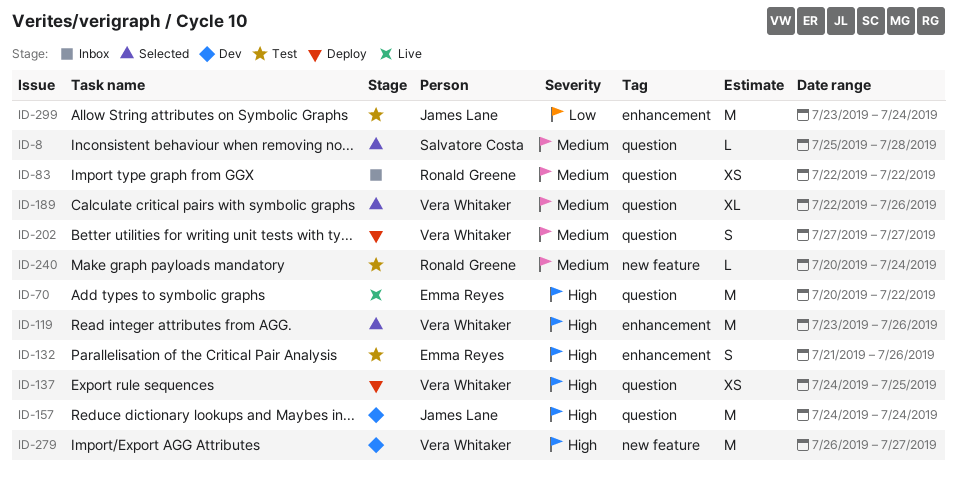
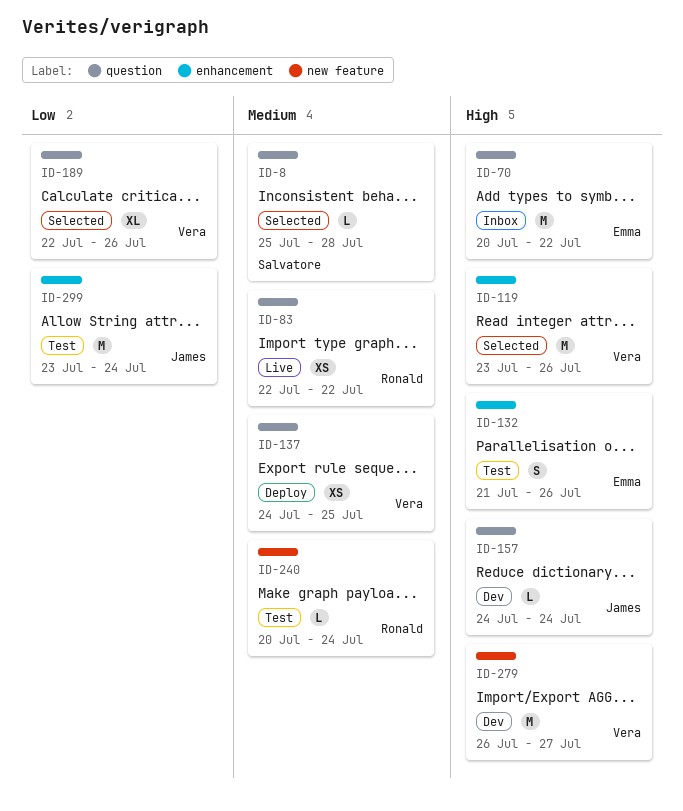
ID-70, status: Live -> Inbox
ID-83, status: Inbox -> Live
ID-137, priority: High -> Medium
ID-157, estimate: M -> L
ID-189, priority: Medium -> Low
ID-202: present -> none

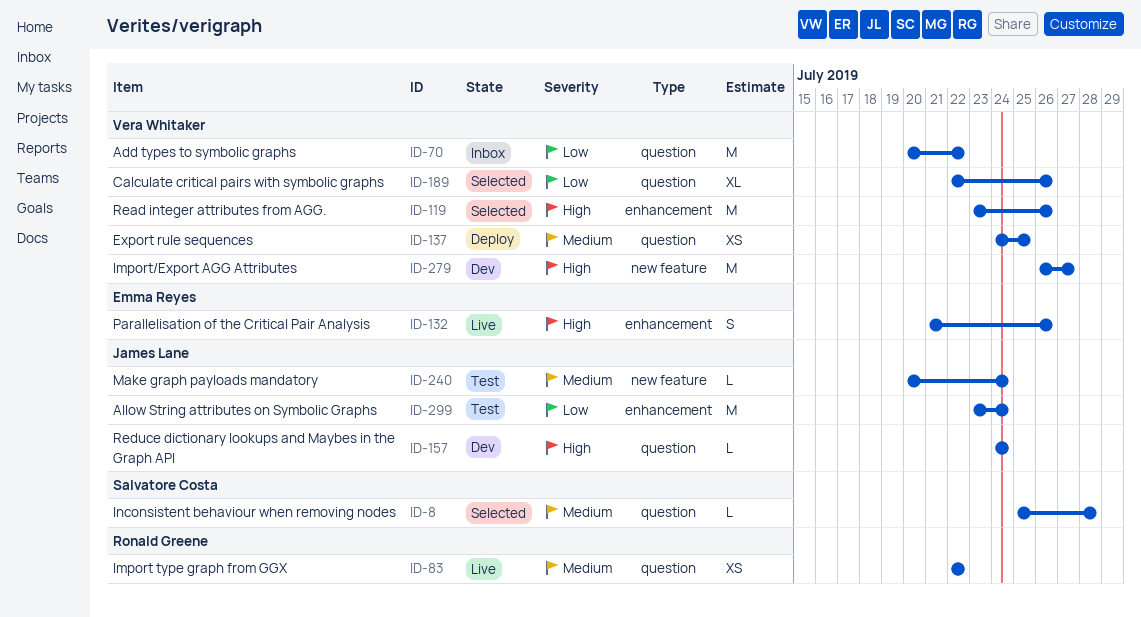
ID-70, owner: Emma Reyes -> Vera Whitaker
ID-70, priority: High -> Low
ID-132, status: Test -> Live
ID-240, owner: Ronald Greene -> James Lane

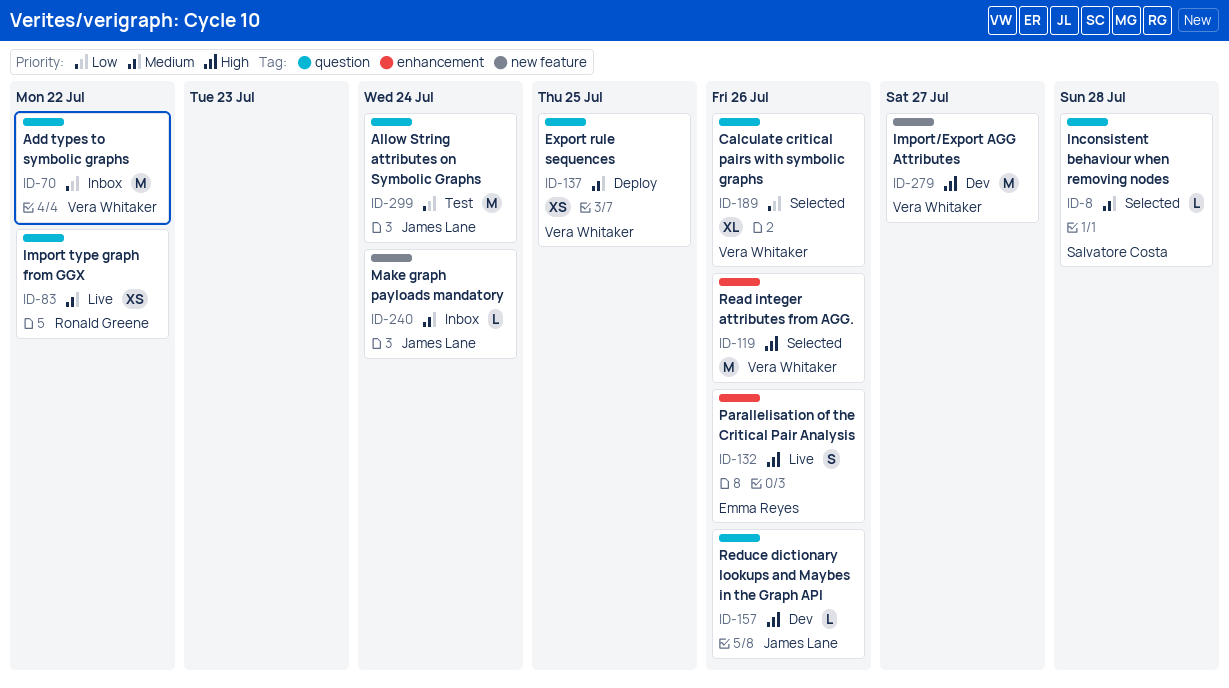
ID-157, due: Jul 24 -> Jul 26
ID-240, status: Test -> Inbox
ID-299, label: enhancement -> question

